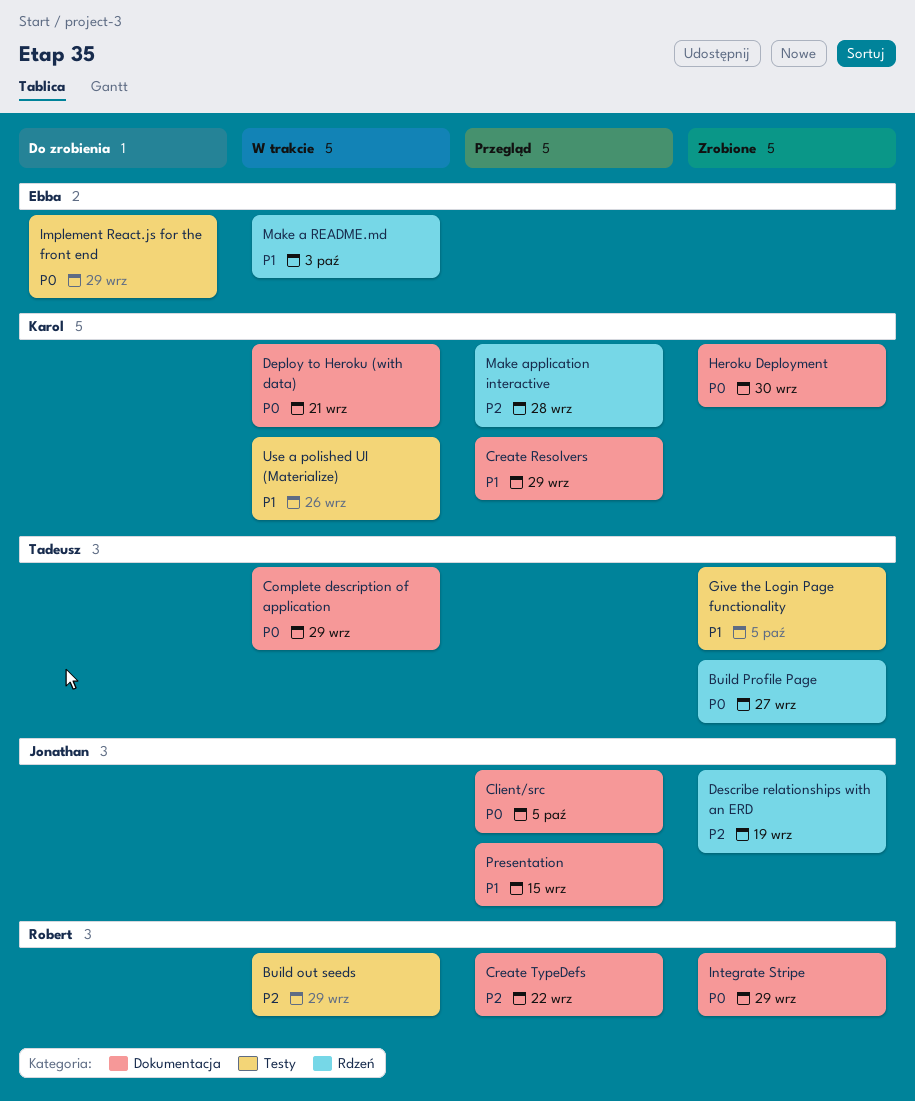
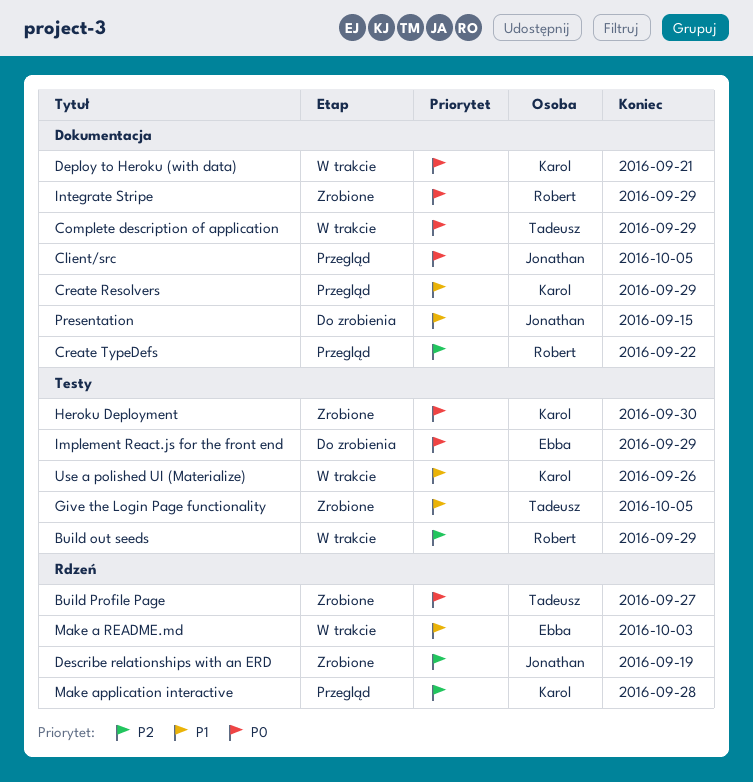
Heroku Deployment, label: Dokumentacja -> Testy
Presentation, status: Przegląd -> Do zrobienia

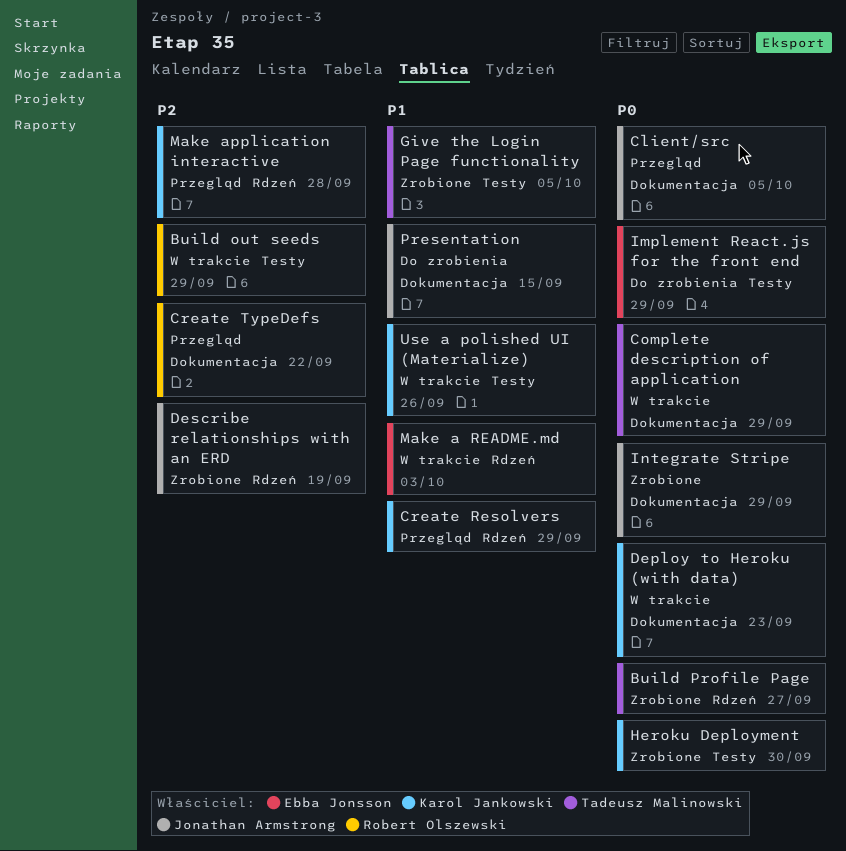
Create Resolvers, label: Dokumentacja -> Rdzeń
Deploy to Heroku (with data), due: Sep 21 -> Sep 23
Integrate Stripe, owner: Robert Olszewski -> Jonathan Armstrong

